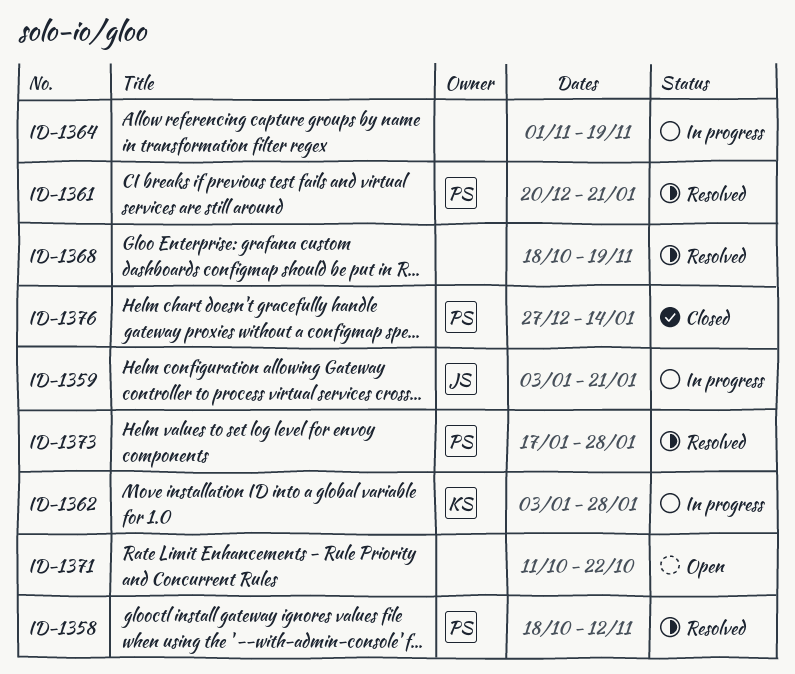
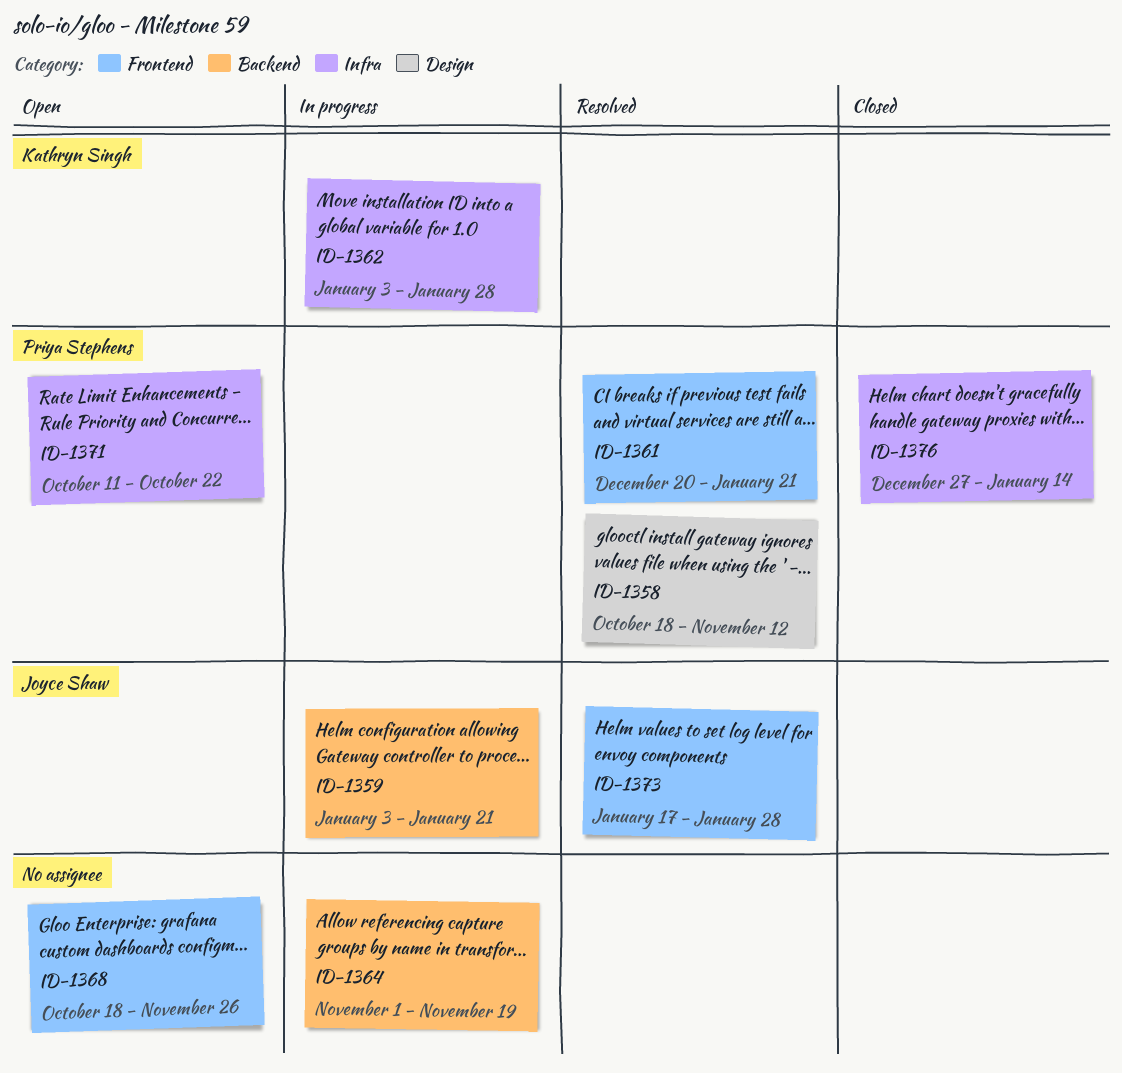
ID-1368, status: Resolved -> Open
ID-1368, due: Nov 19 -> Nov 26
ID-1371, owner: none -> Priya Stephens
ID-1373, owner: Priya Stephens -> Joyce Shaw

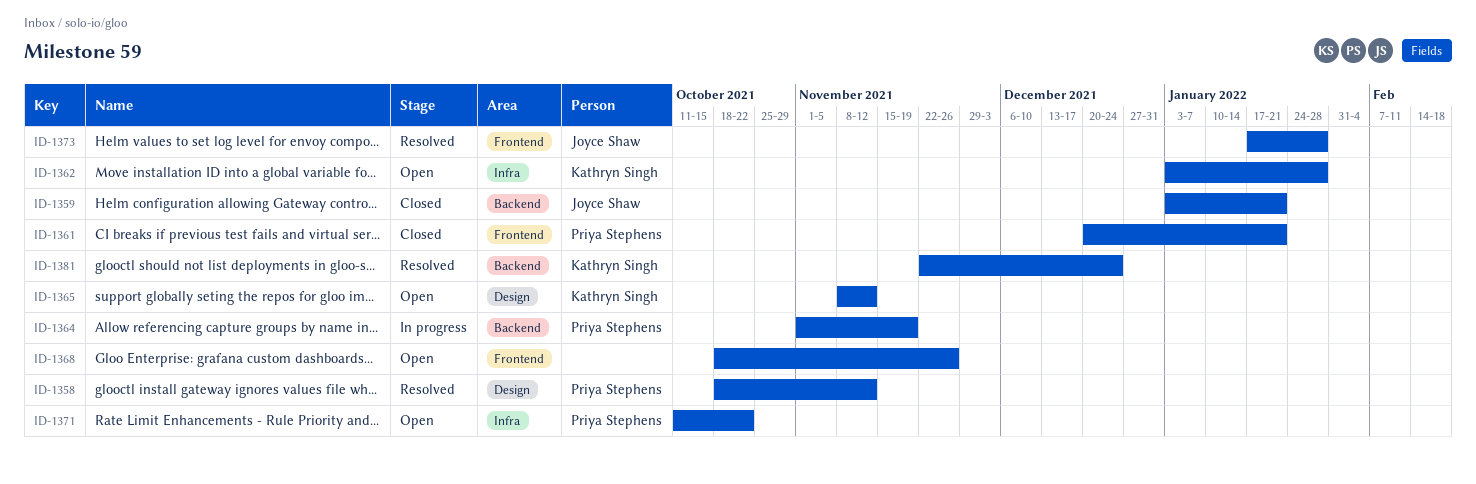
ID-1359, status: In progress -> Closed
ID-1361, status: Resolved -> Closed
ID-1362, status: In progress -> Open
ID-1364, owner: none -> Priya Stephens
ID-1365: none -> present
ID-1376: present -> none
ID-1381: none -> present

